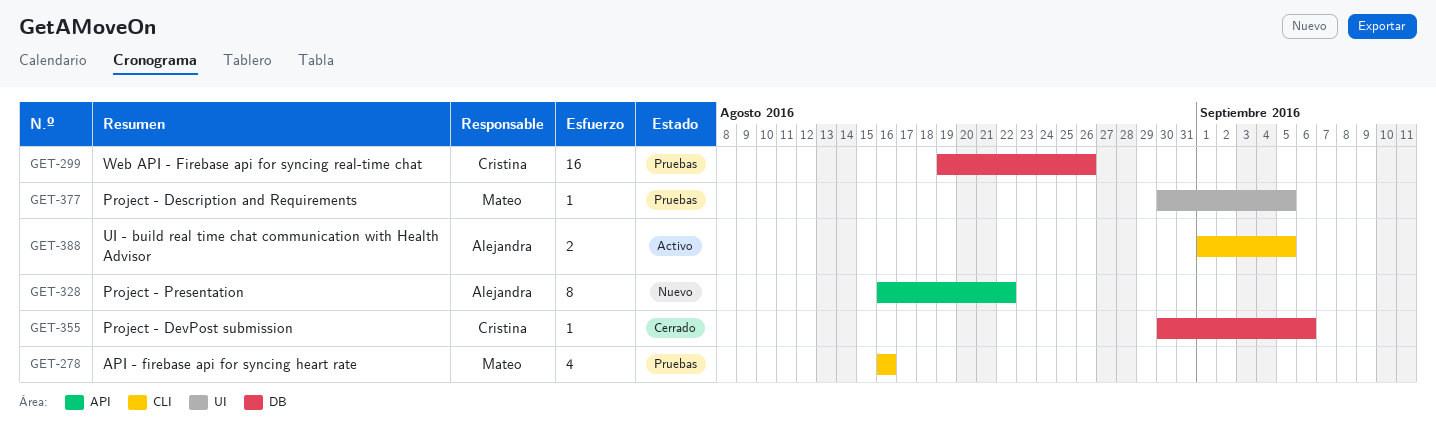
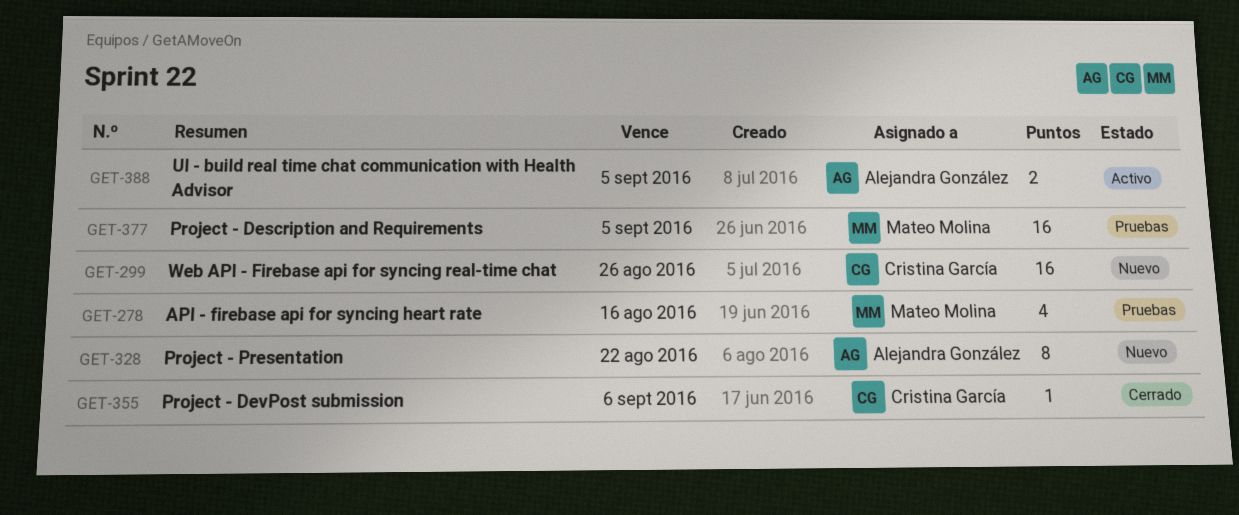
GET-299, status: Pruebas -> Nuevo
GET-377, estimate: 1 -> 16

